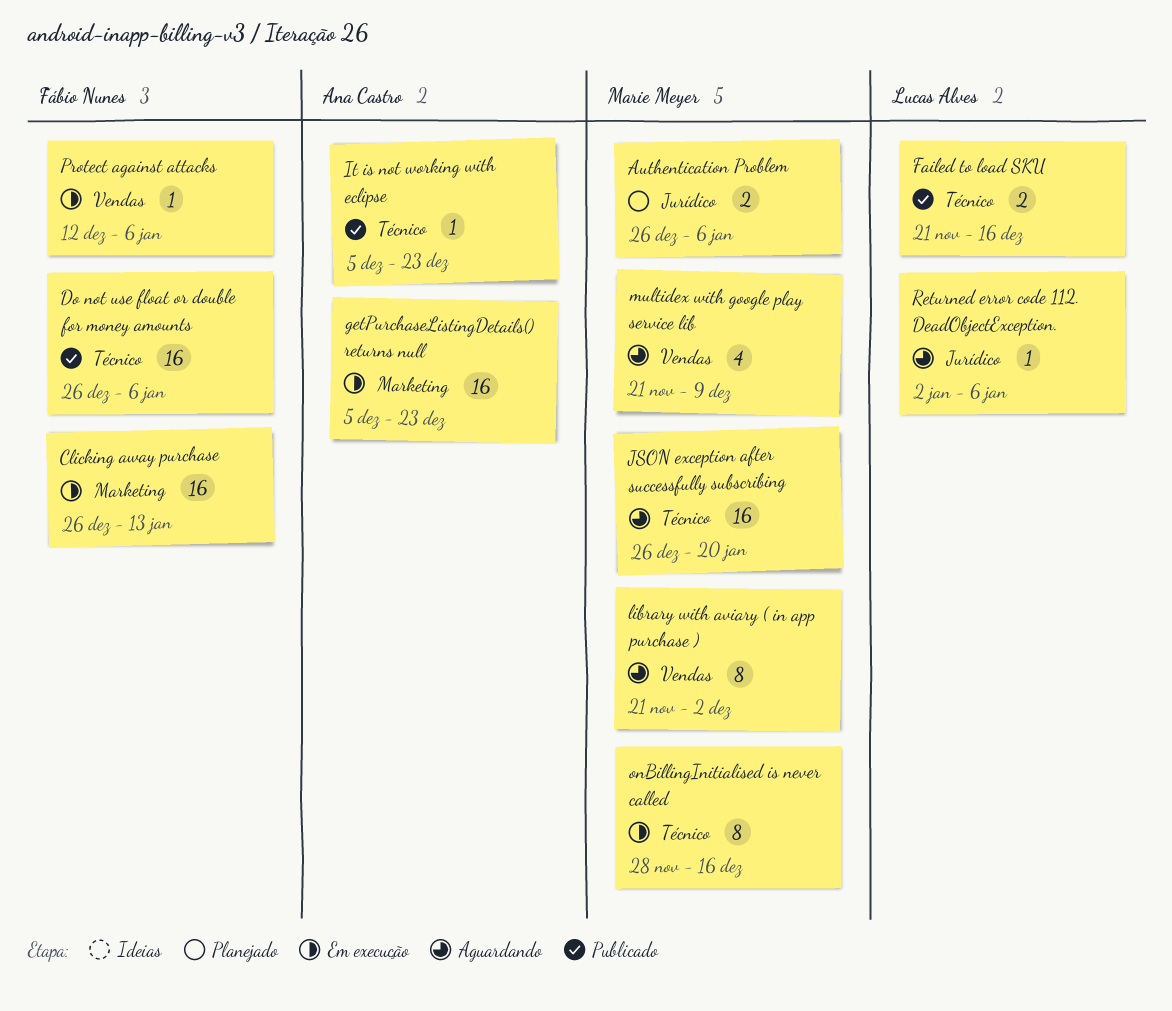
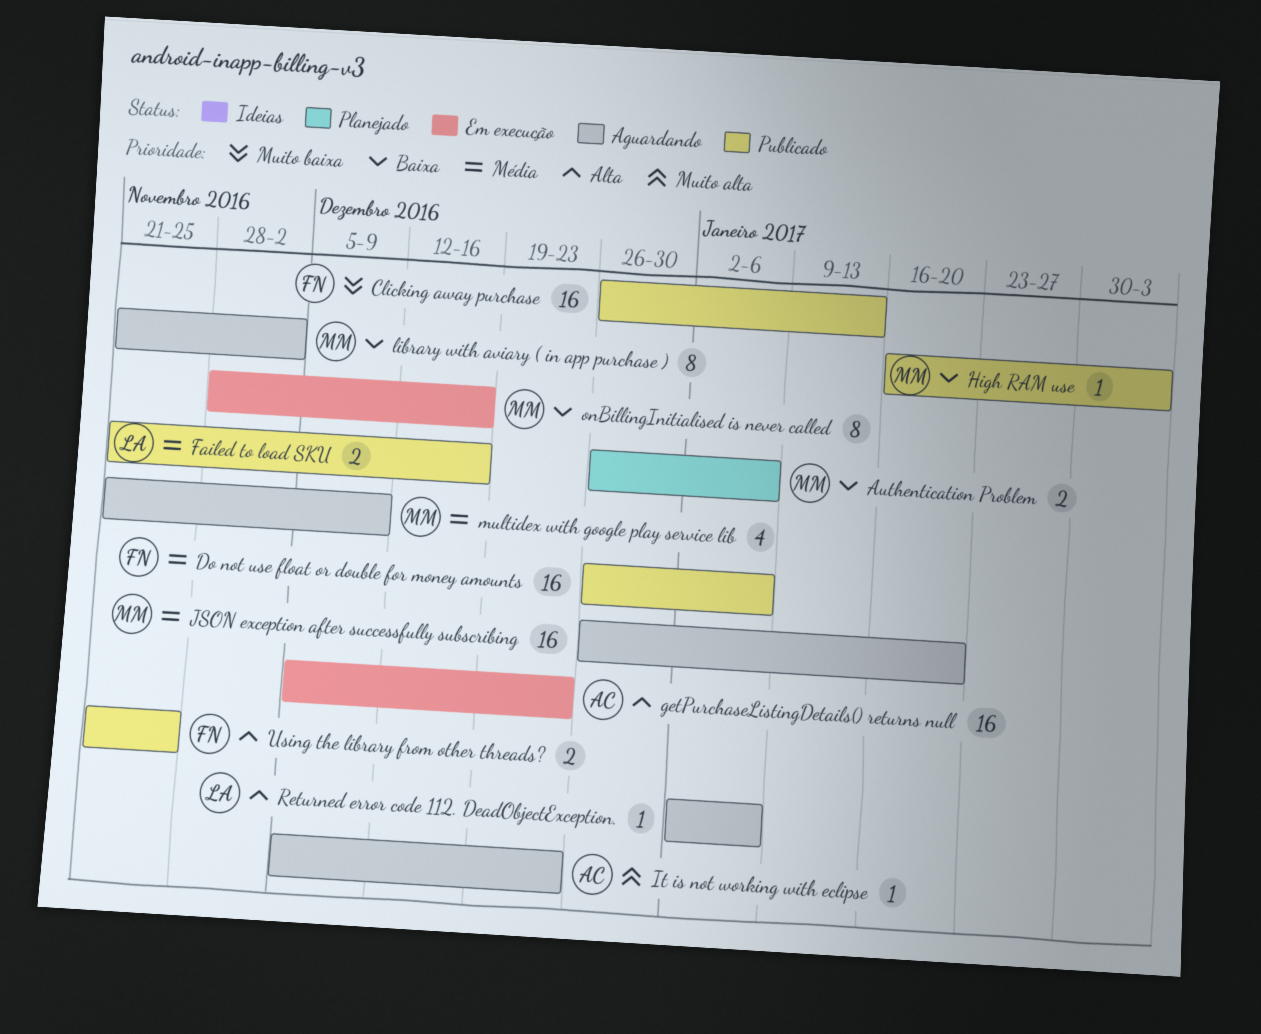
Clicking away purchase, status: Em execução -> Publicado
High RAM use: none -> present
It is not working with eclipse, status: Publicado -> Aguardando
Protect against attacks: present -> none
Using the library from other threads?: none -> present

